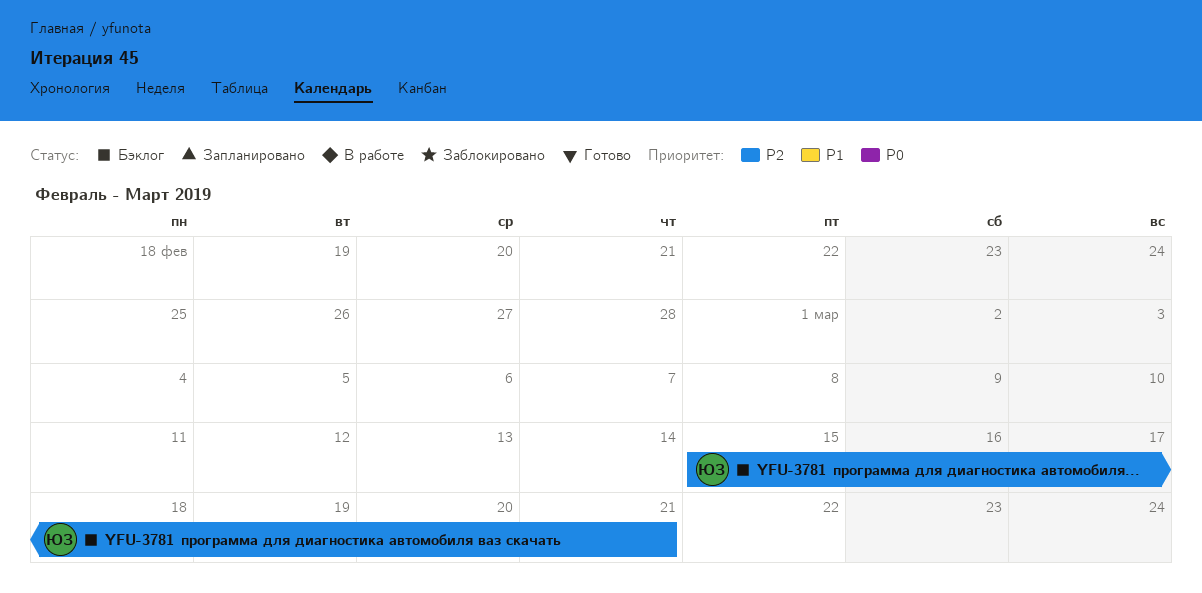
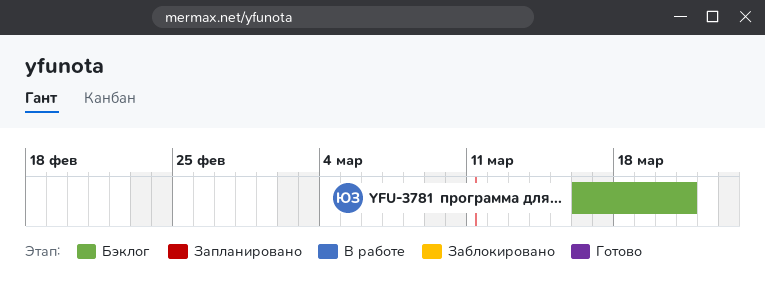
YFU-3781, start: Mar 15 -> Mar 16

